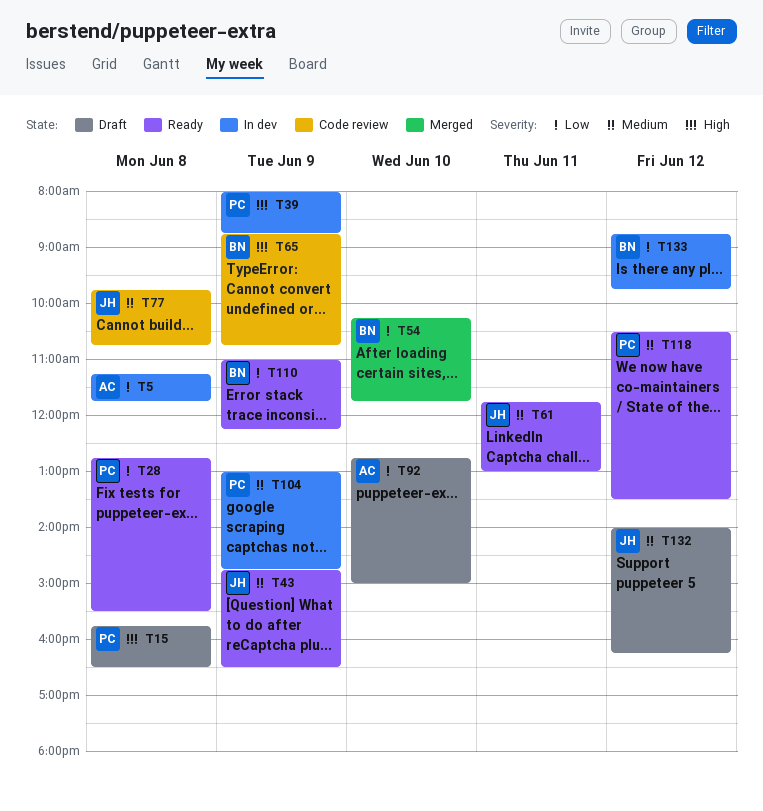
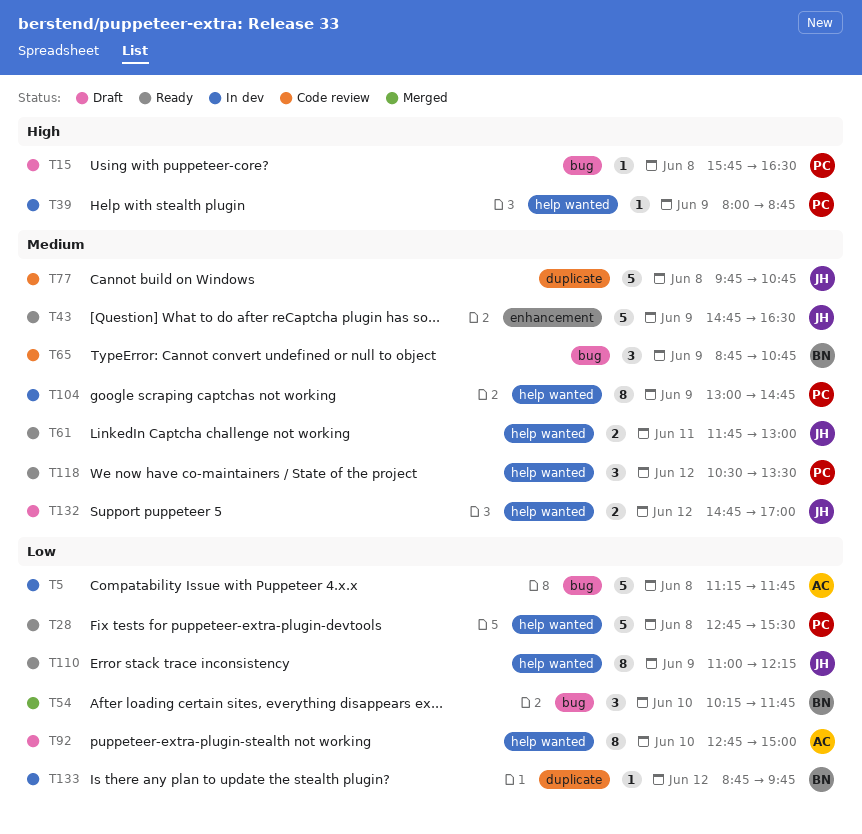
T65, priority: High -> Medium
T110, owner: BN -> JH
T132, begins: 14:00 -> 14:45
T132, ends: 16:15 -> 17:00

